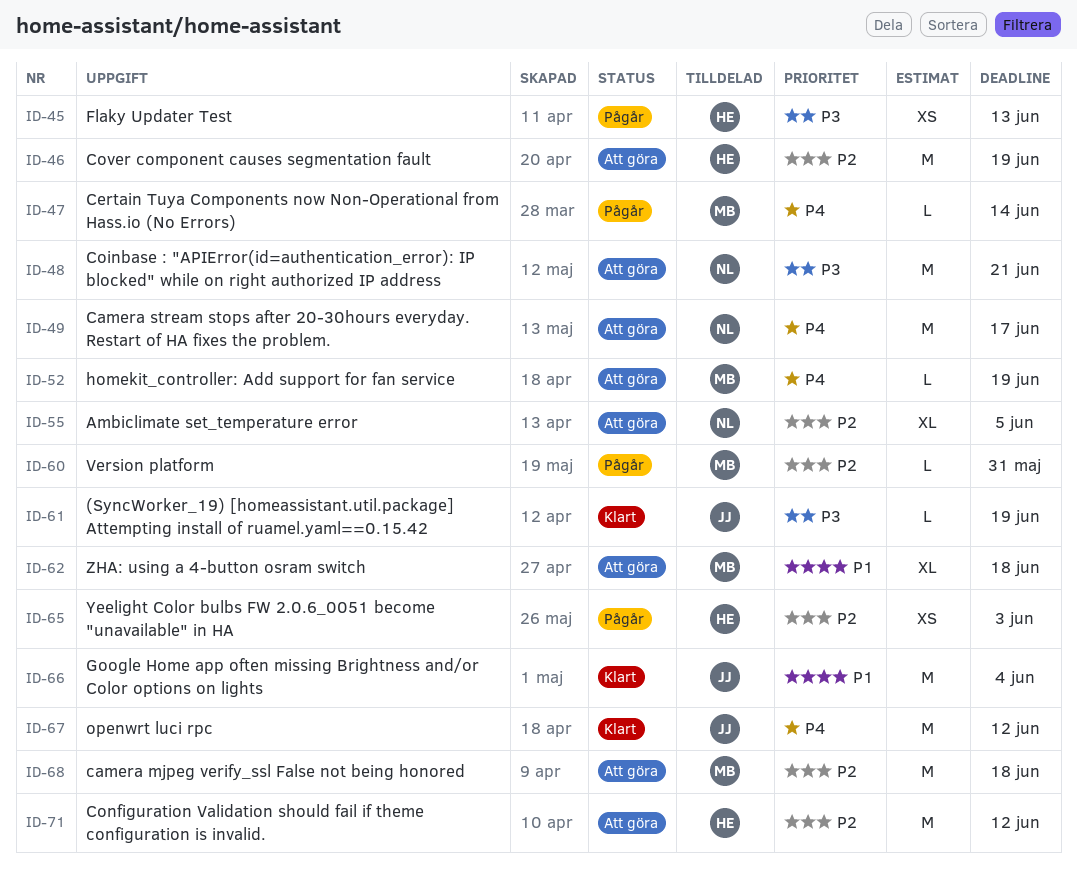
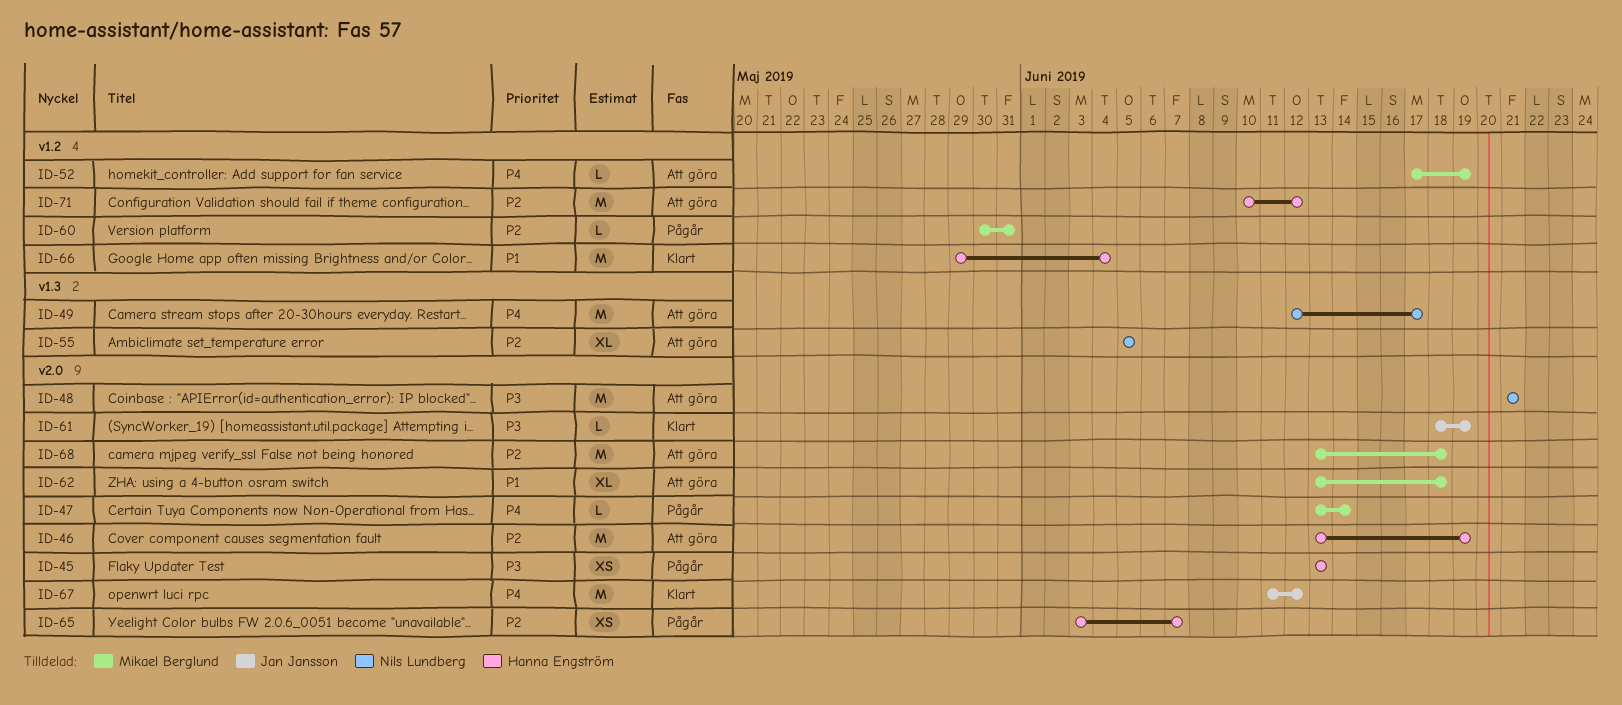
ID-65, due: Jun 3 -> Jun 7
ID-66, owner: Jan Jansson -> Hanna Engström

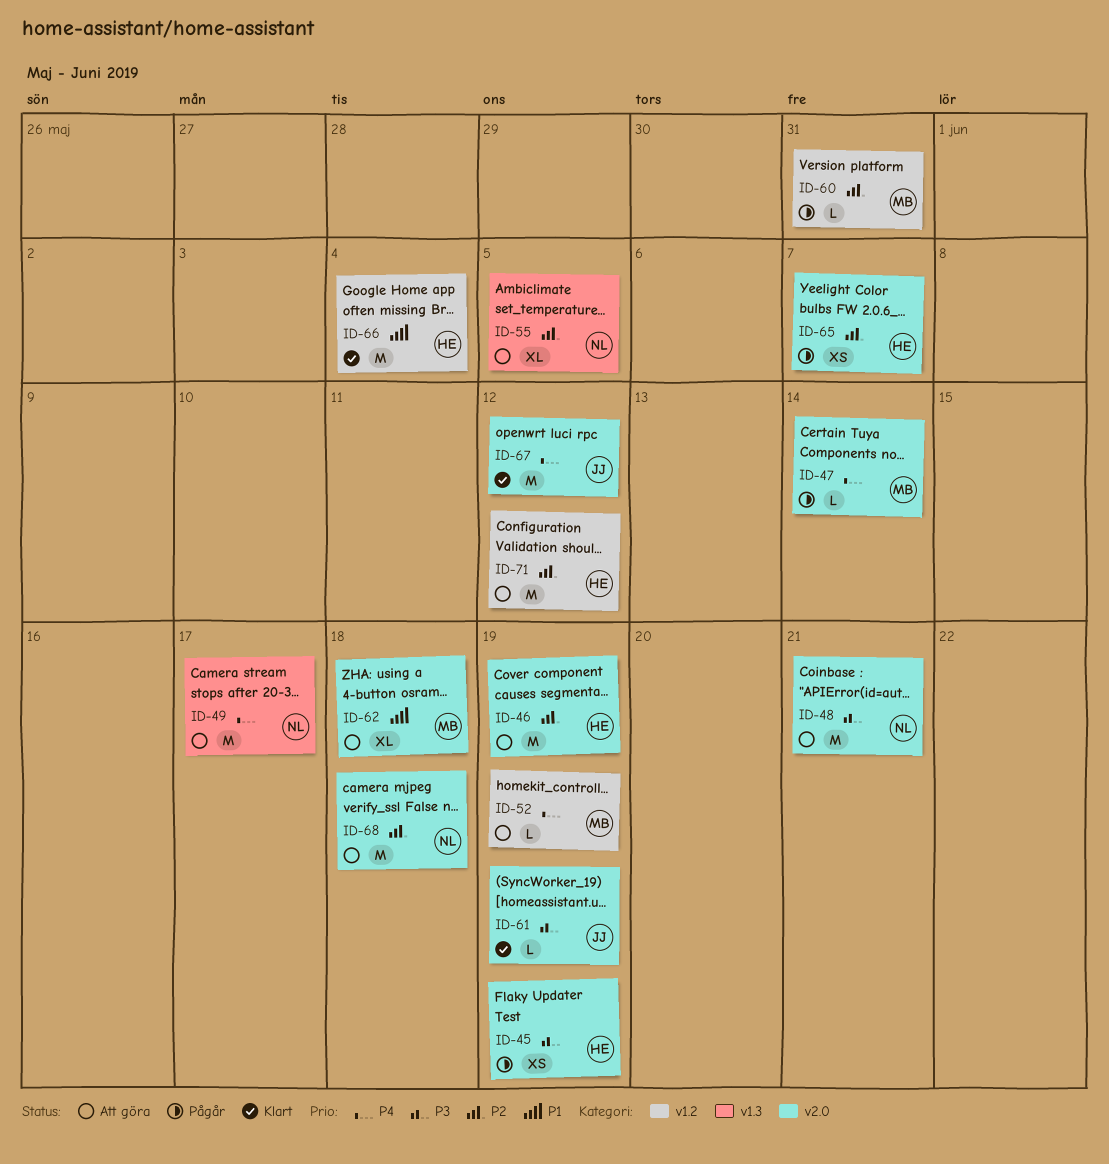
ID-45, due: Jun 13 -> Jun 19
ID-68, owner: Mikael Berglund -> Nils Lundberg

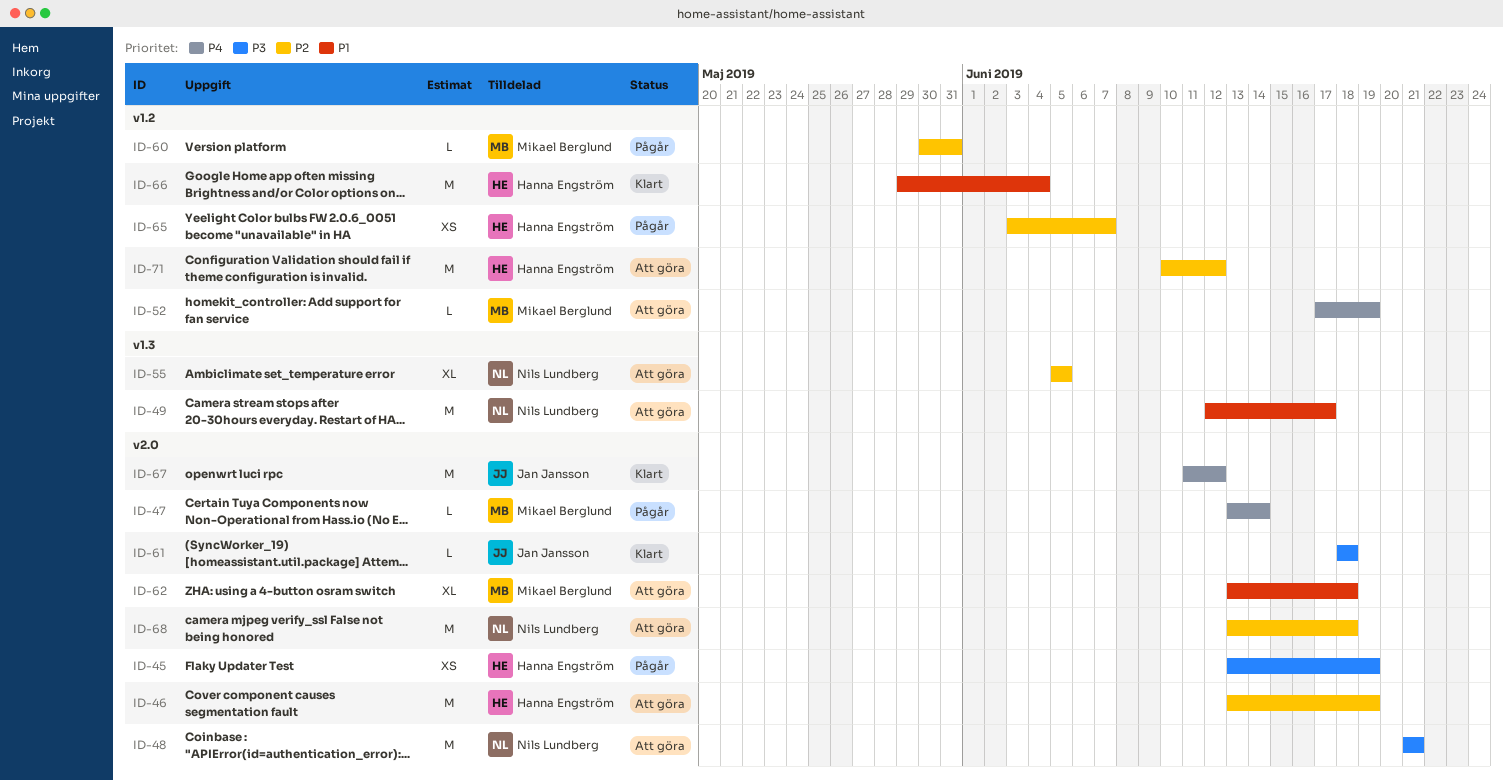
ID-49, priority: P4 -> P1
ID-61, due: Jun 19 -> Jun 18
ID-65, label: v2.0 -> v1.2

